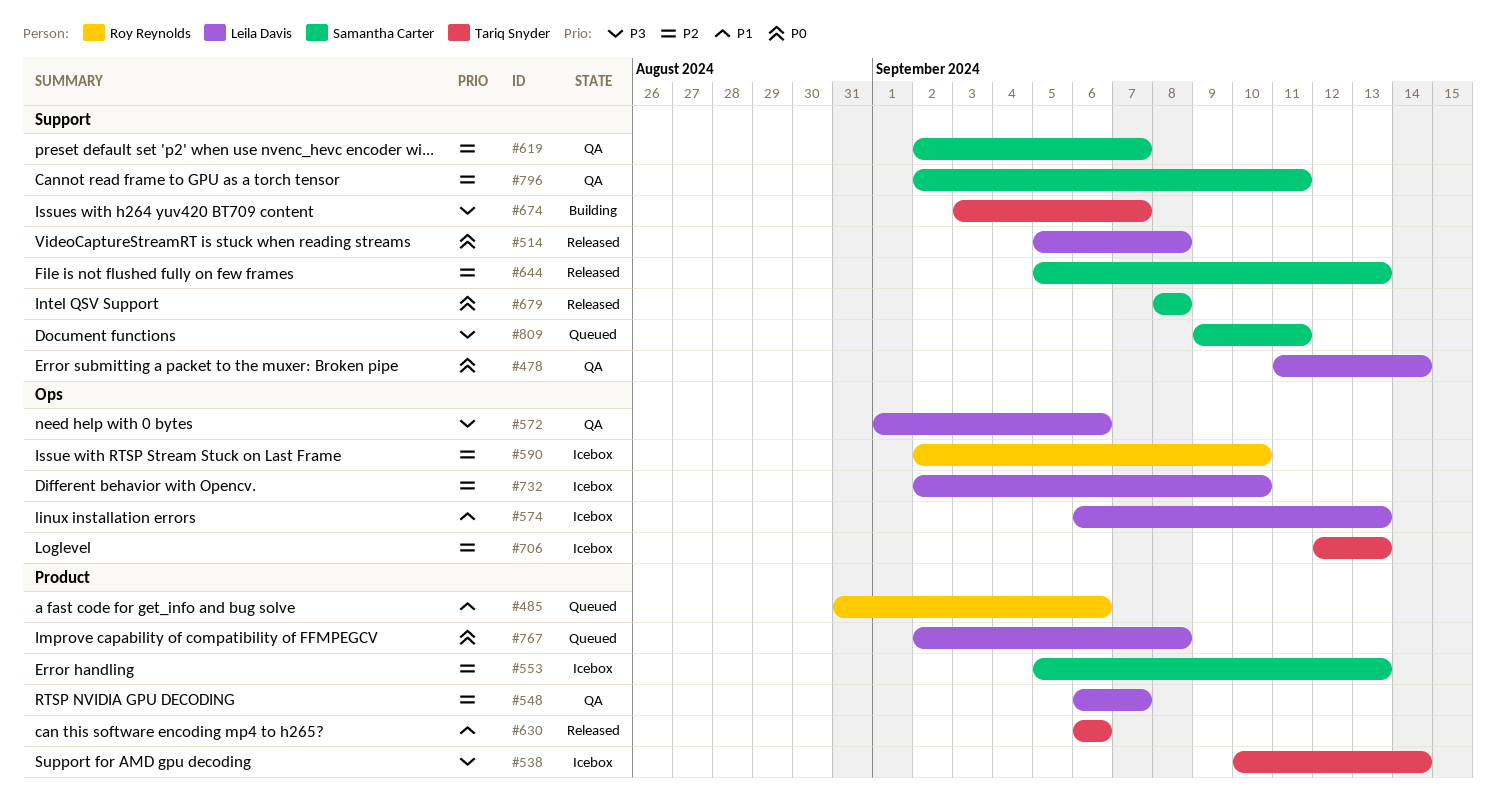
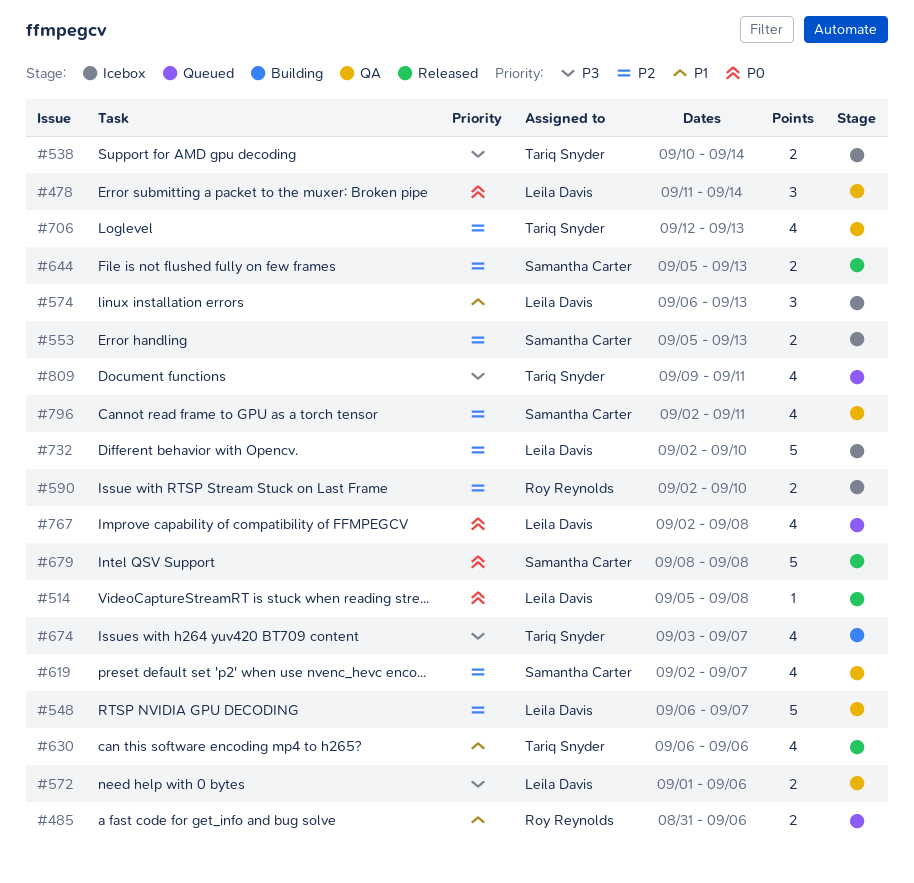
#706, status: Icebox -> QA
#809, owner: Samantha Carter -> Tariq Snyder

